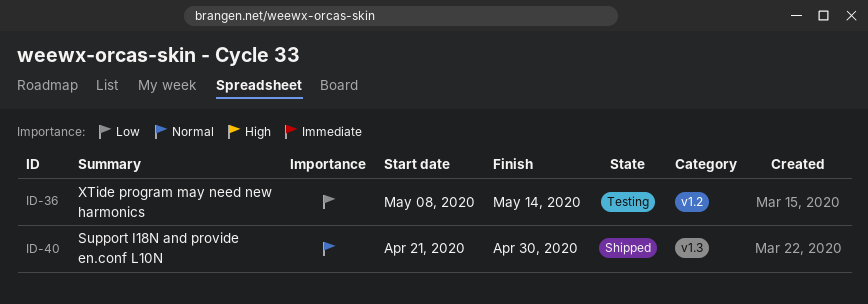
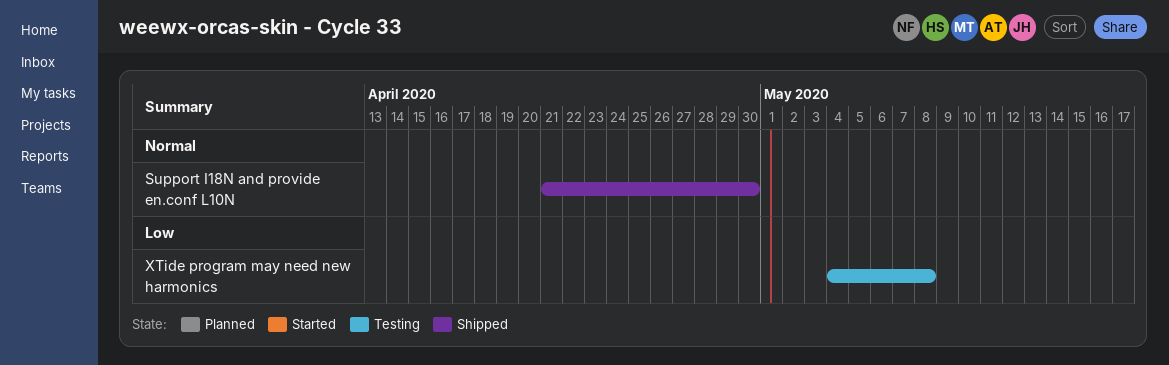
XTide program may need new harmonics, start: May 8 -> May 4
XTide program may need new harmonics, due: May 14 -> May 8

